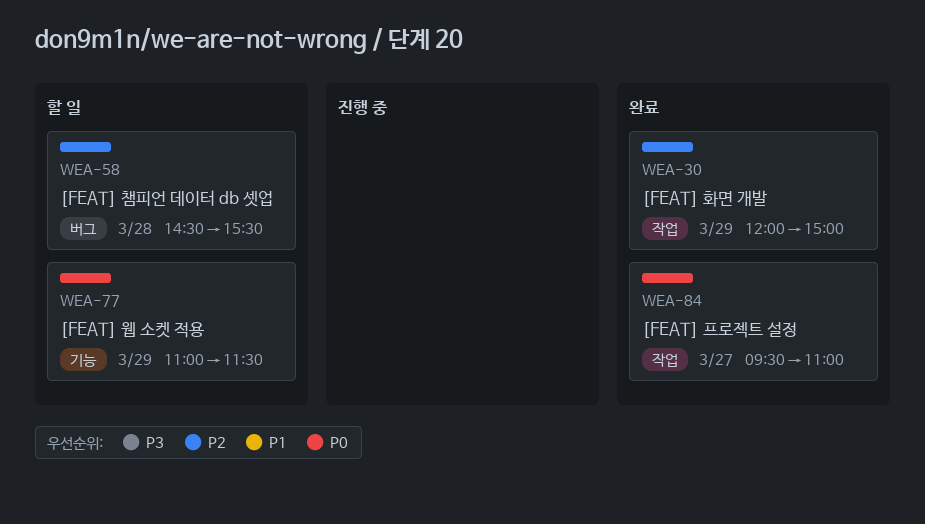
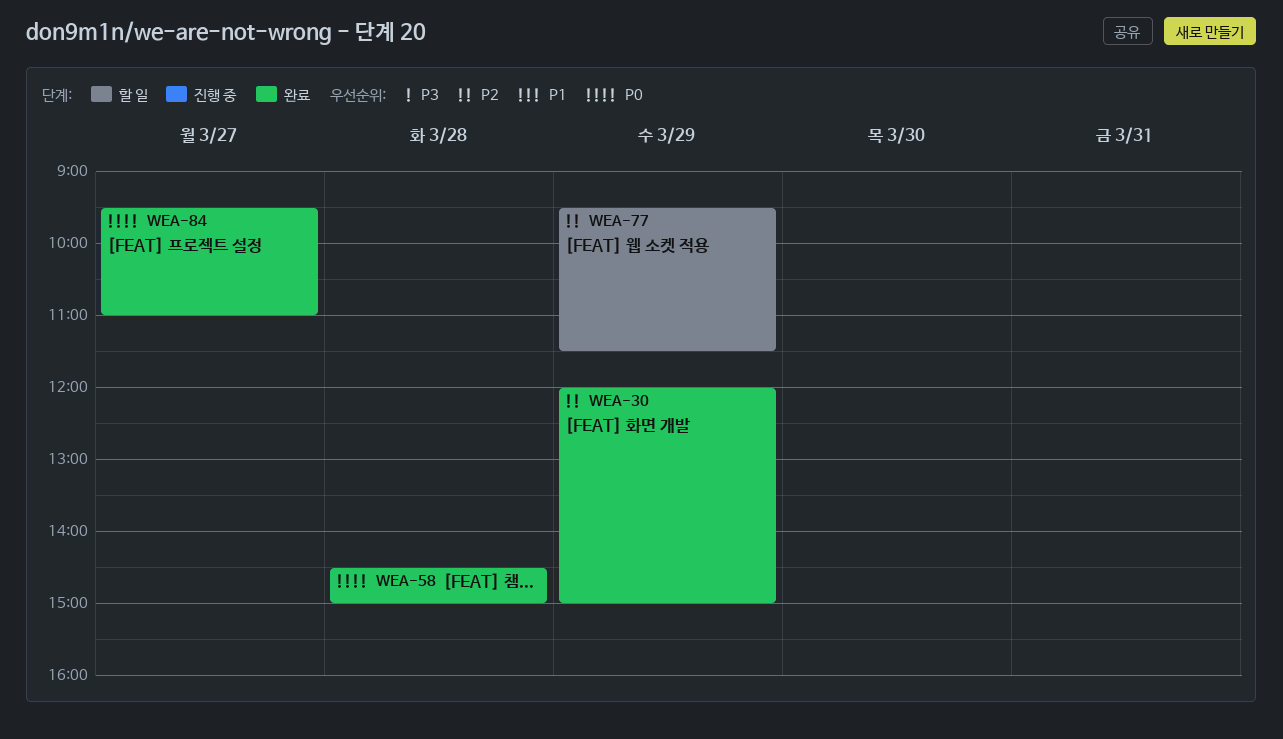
WEA-58, status: 할 일 -> 완료
WEA-58, priority: P2 -> P0
WEA-58, ends: 15:30 -> 15:00
WEA-77, priority: P0 -> P2
WEA-77, begins: 11:00 -> 09:30

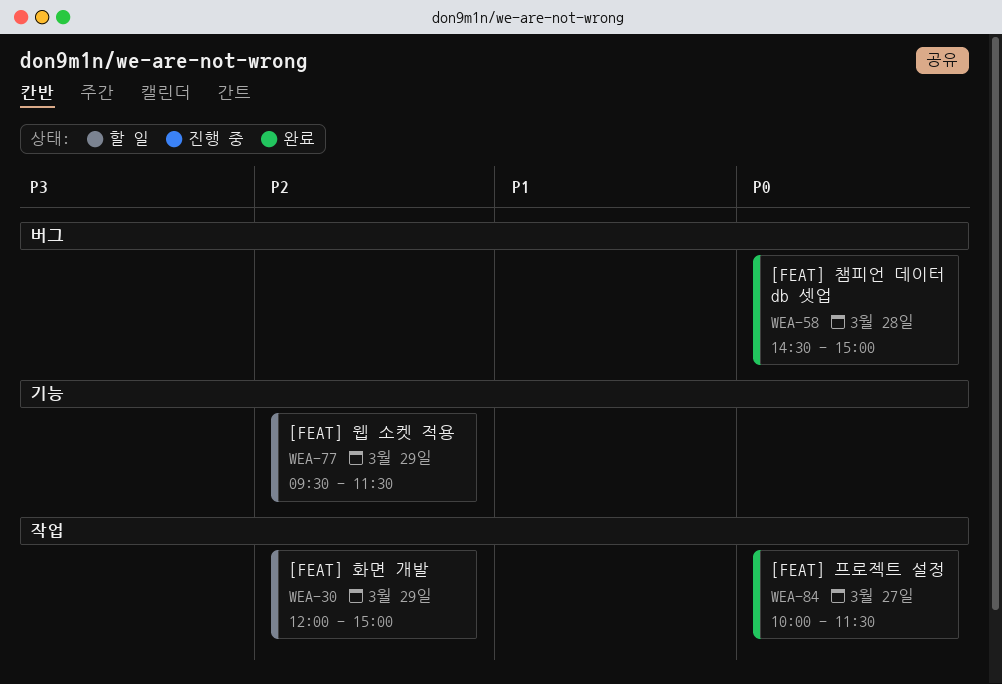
WEA-30, status: 완료 -> 할 일
WEA-84, begins: 09:30 -> 10:00
WEA-84, ends: 11:00 -> 11:30

